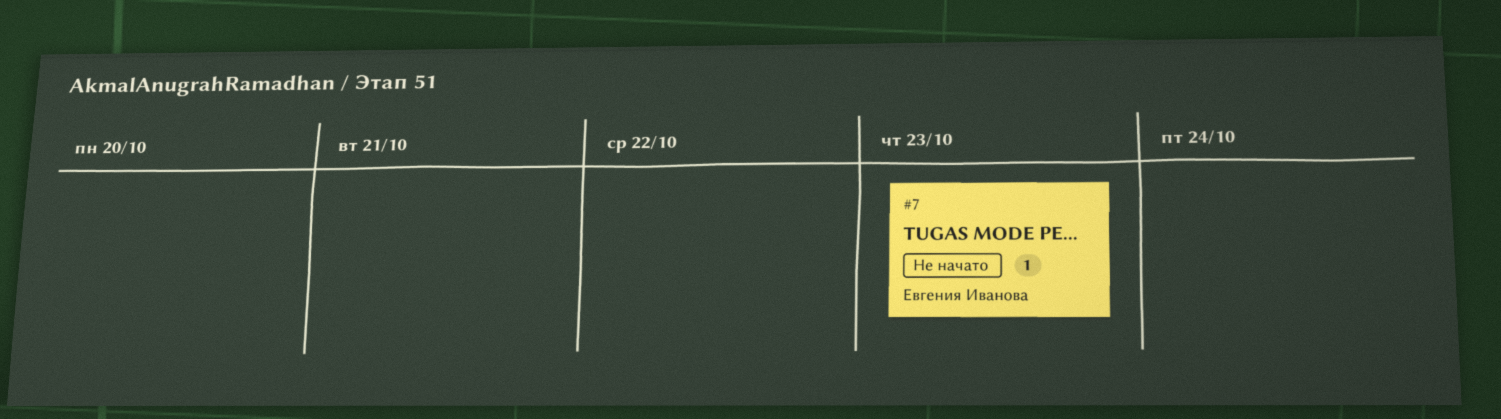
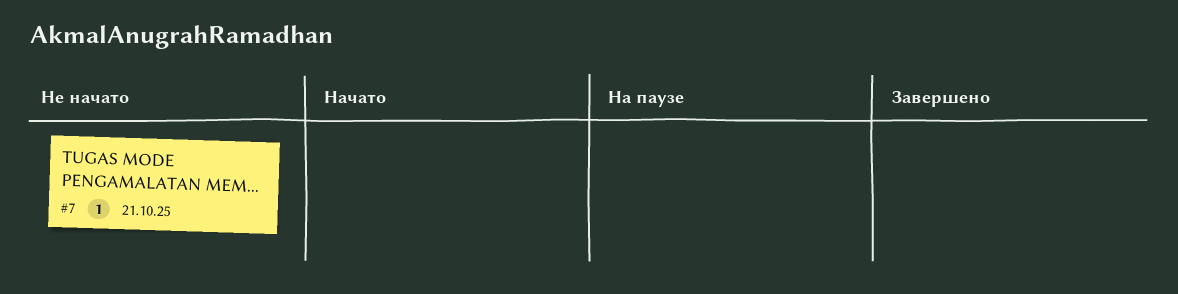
#7, due: Oct 23 -> Oct 21

